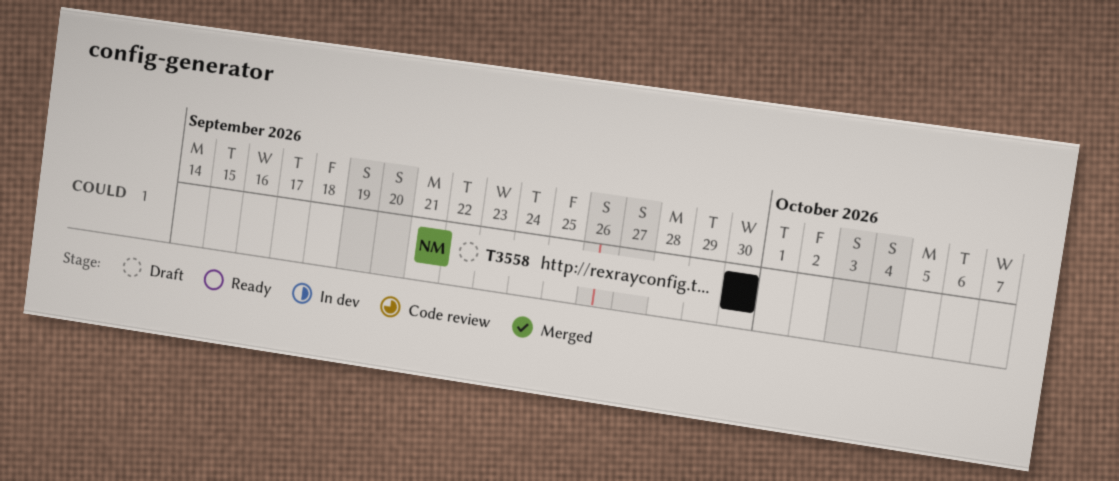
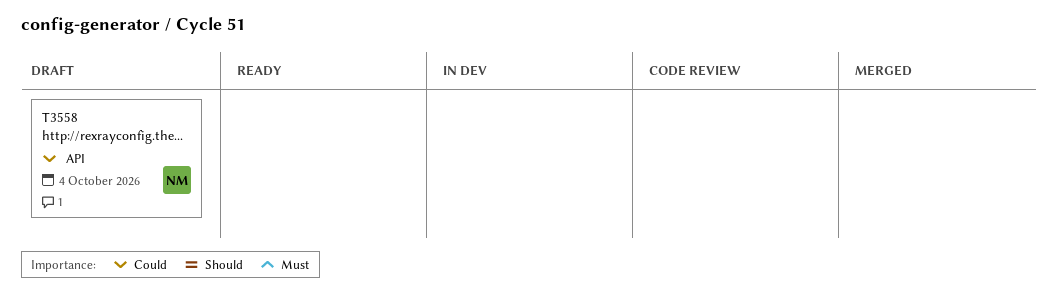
T3558, due: Sep 30 -> Oct 4

